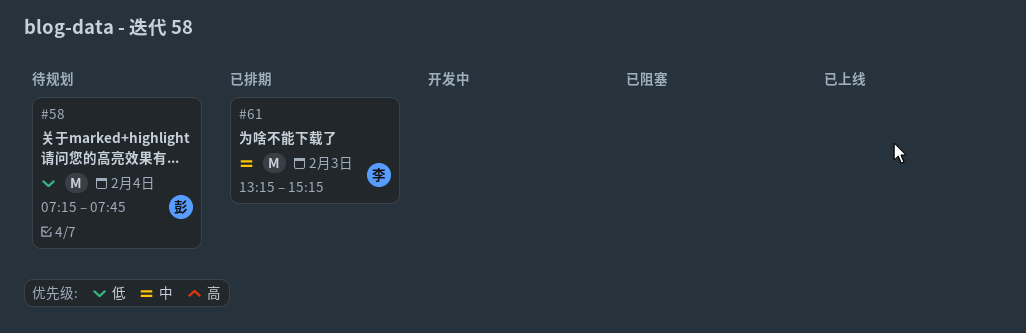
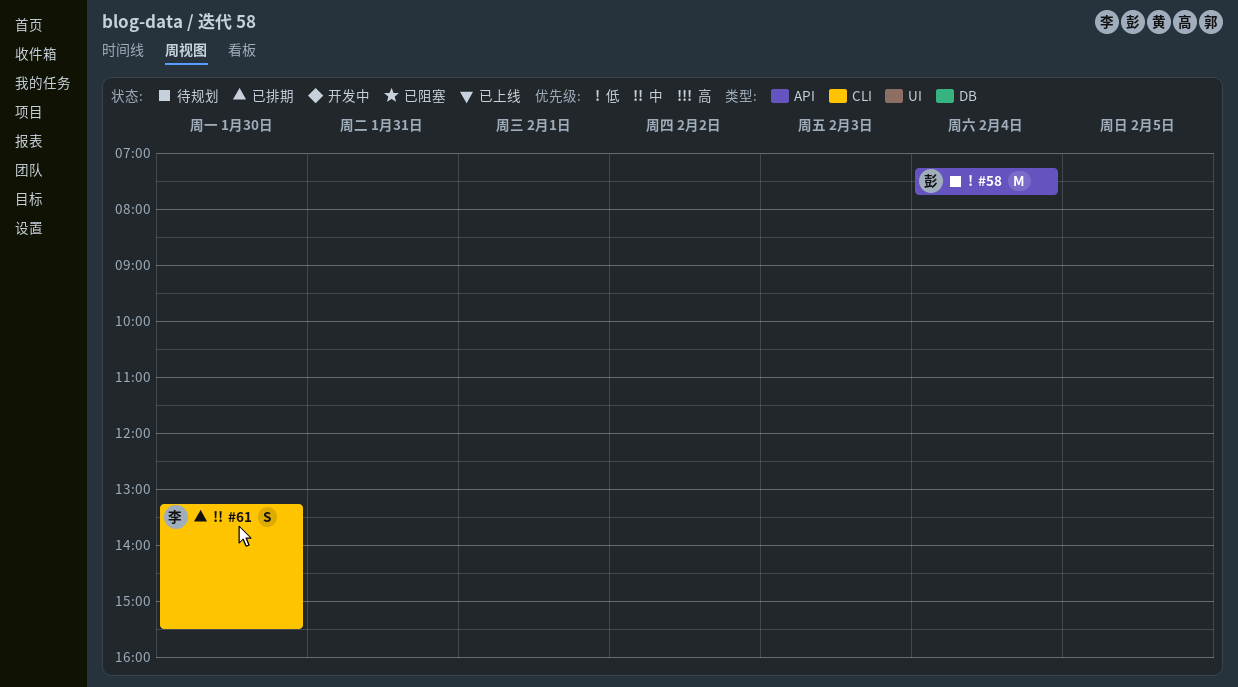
#61, estimate: M -> S
#61, day: Feb 3 -> Jan 30
#61, ends: 15:15 -> 15:30

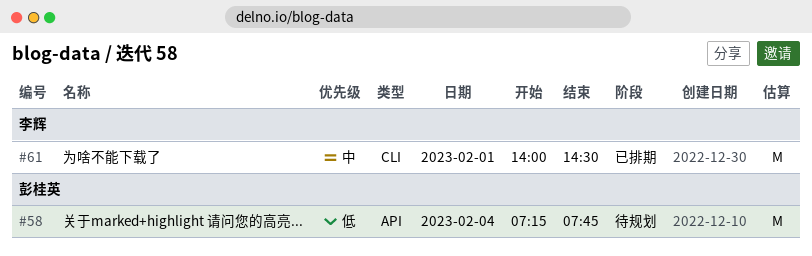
#61, estimate: S -> M
#61, day: Jan 30 -> Feb 1
#61, begins: 13:15 -> 14:00
#61, ends: 15:30 -> 14:30

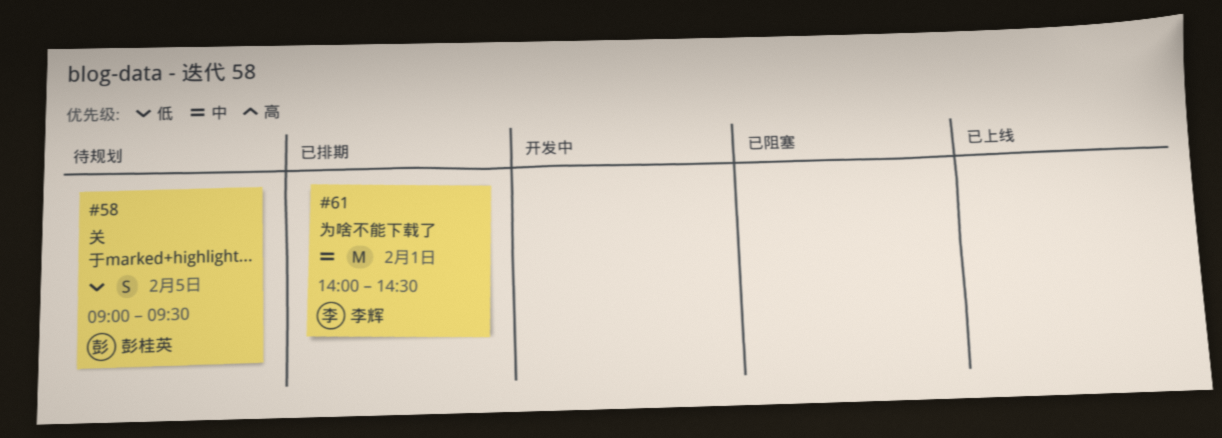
#58, estimate: M -> S
#58, day: Feb 4 -> Feb 5
#58, begins: 07:15 -> 09:00
#58, ends: 07:45 -> 09:30

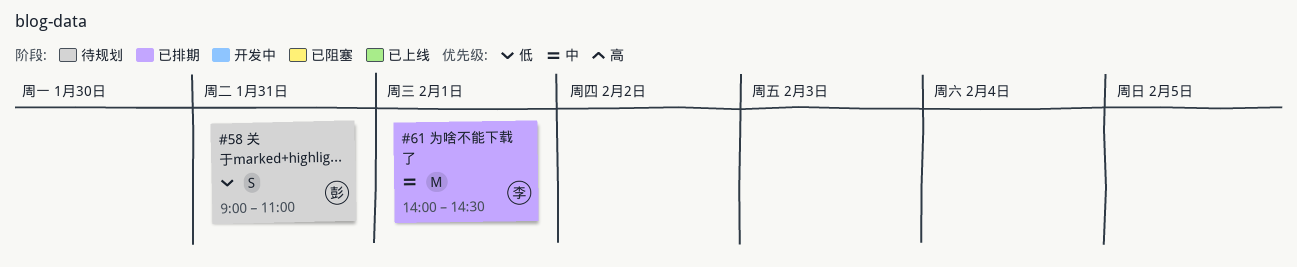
#58, day: Feb 5 -> Jan 31
#58, ends: 09:30 -> 11:00

